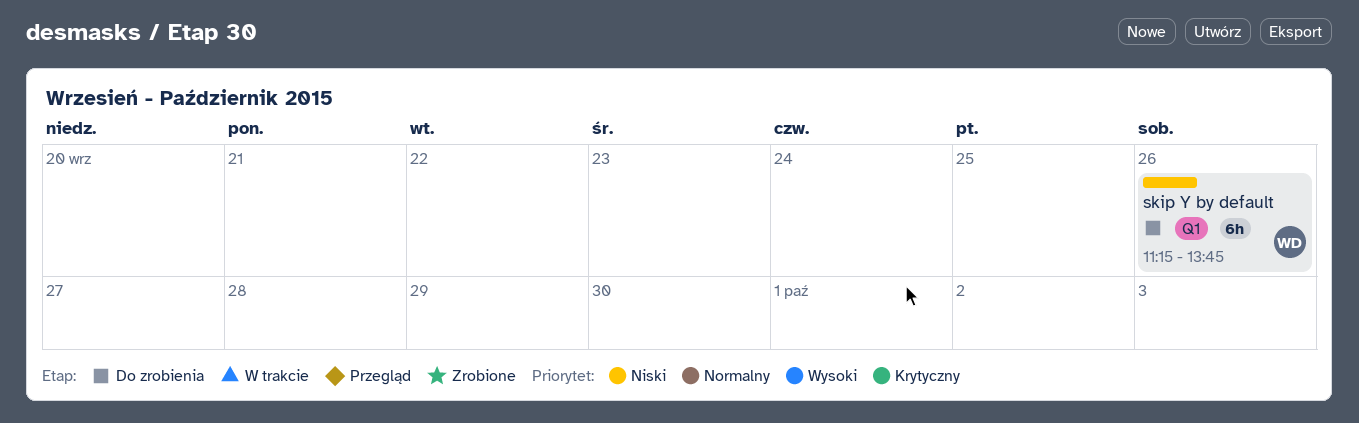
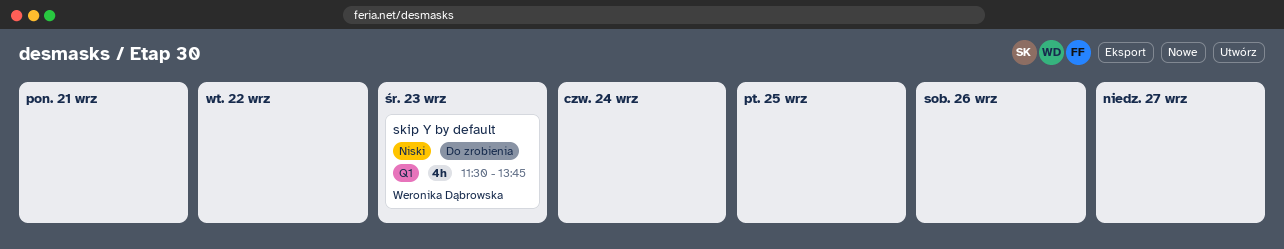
skip Y by default, estimate: 6h -> 4h
skip Y by default, day: Sep 26 -> Sep 23
skip Y by default, begins: 11:15 -> 11:30

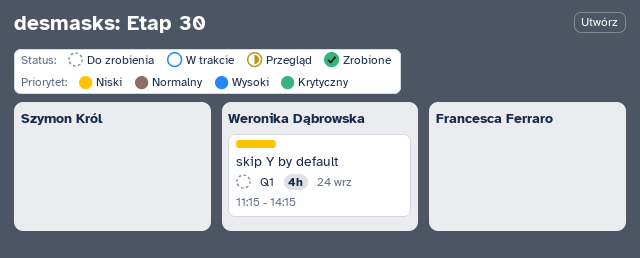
skip Y by default, day: Sep 23 -> Sep 24
skip Y by default, begins: 11:30 -> 11:15
skip Y by default, ends: 13:45 -> 14:15

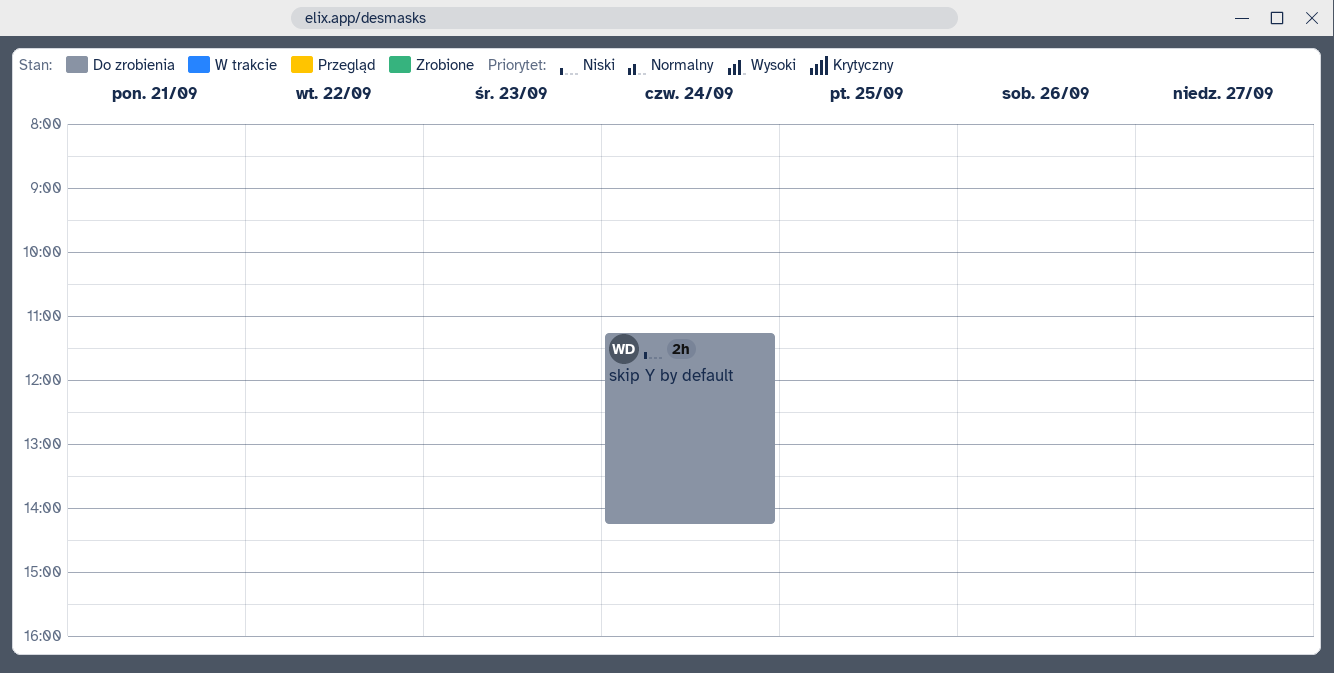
skip Y by default, estimate: 4h -> 2h

